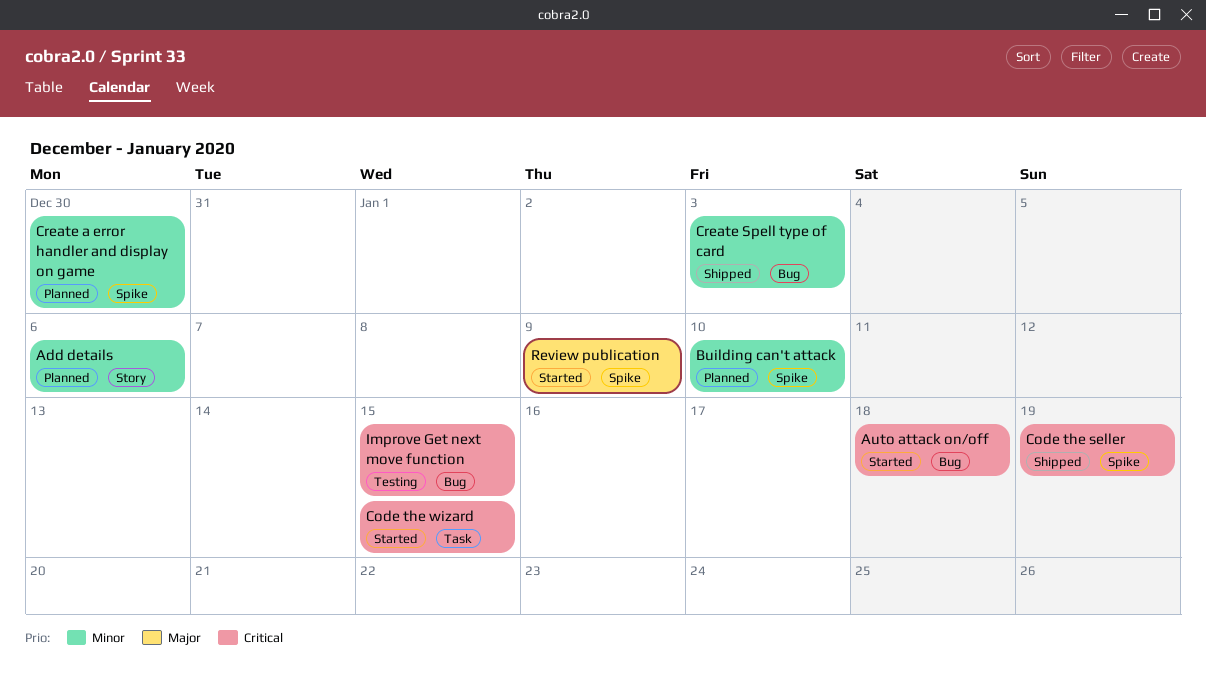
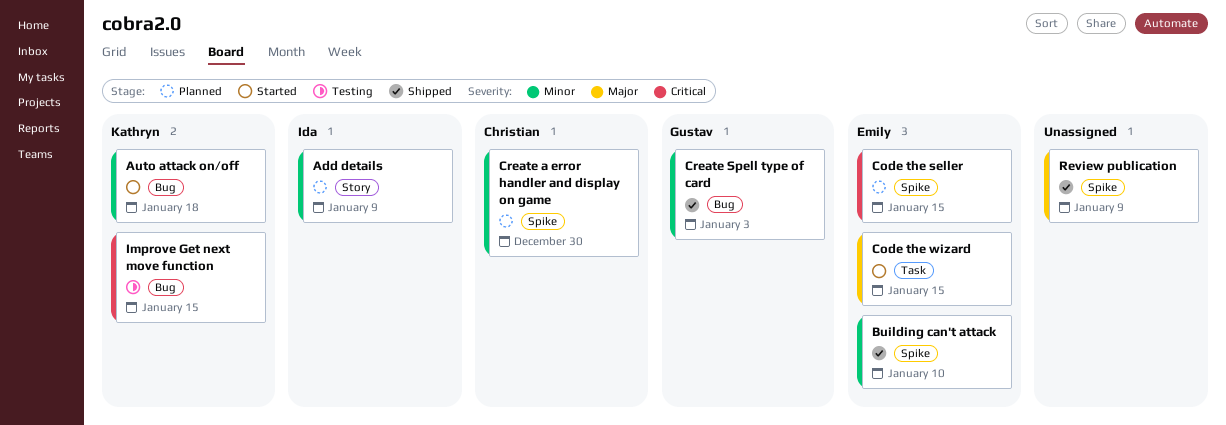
Add details, due: Jan 6 -> Jan 9
Auto attack on/off, priority: Critical -> Minor
Building can't attack, status: Planned -> Shipped
Code the seller, status: Shipped -> Planned
Code the seller, due: Jan 19 -> Jan 15
Code the wizard, priority: Critical -> Major
Review publication, status: Started -> Shipped

